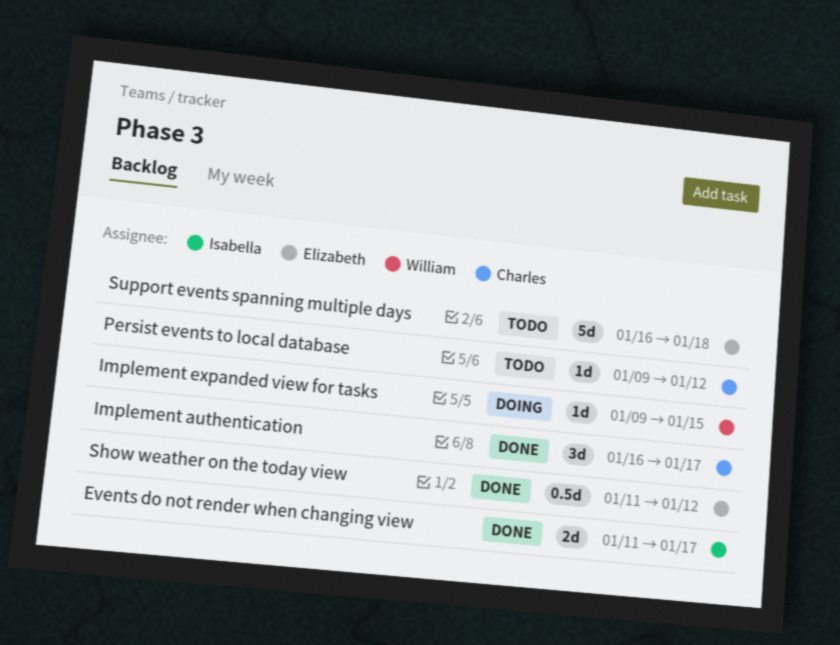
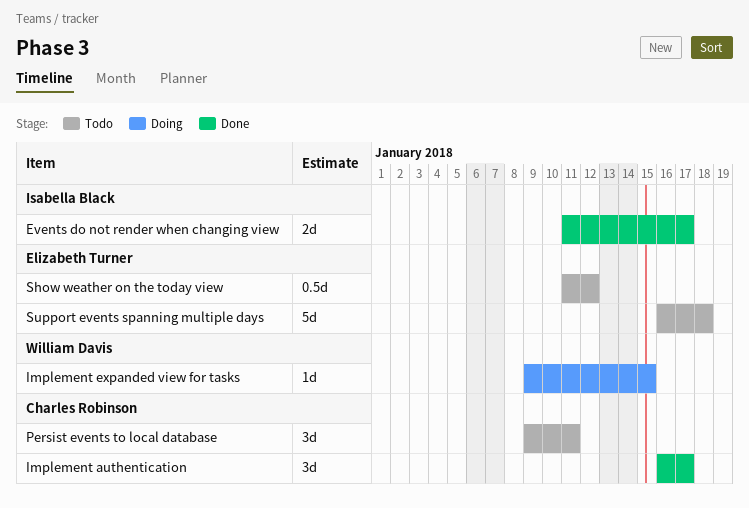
Persist events to local database, estimate: 1d -> 3d
Persist events to local database, due: Jan 12 -> Jan 11
Show weather on the today view, status: Done -> Todo

